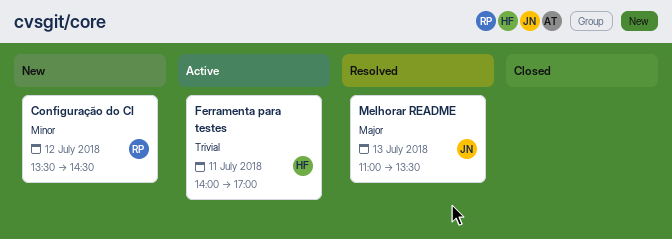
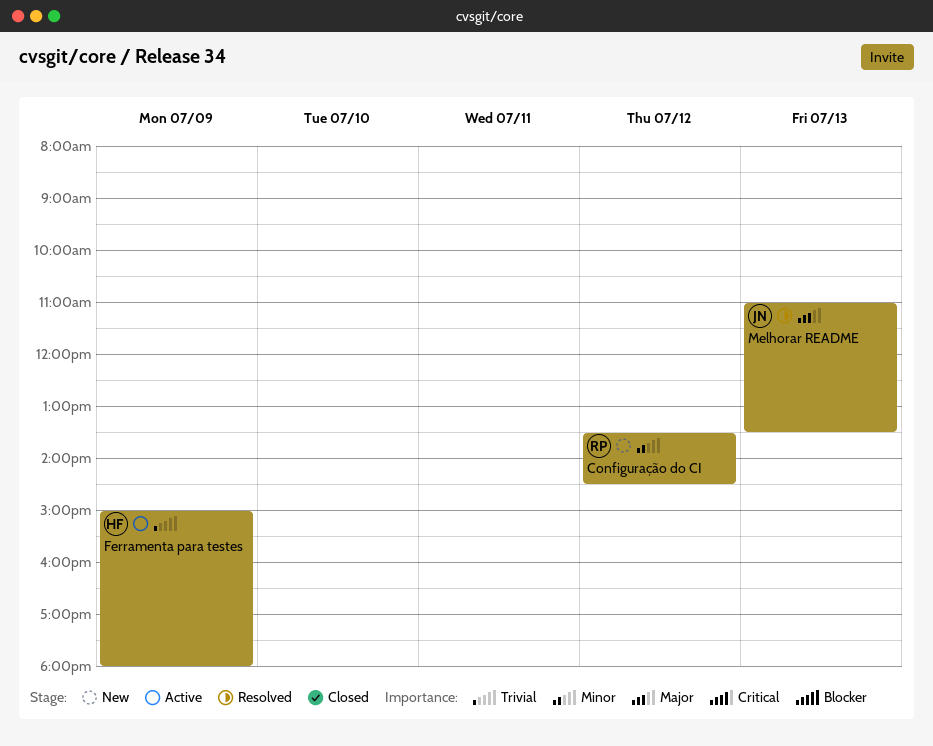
Ferramenta para testes, day: Jul 11 -> Jul 9
Ferramenta para testes, begins: 14:00 -> 15:00
Ferramenta para testes, ends: 17:00 -> 18:00

